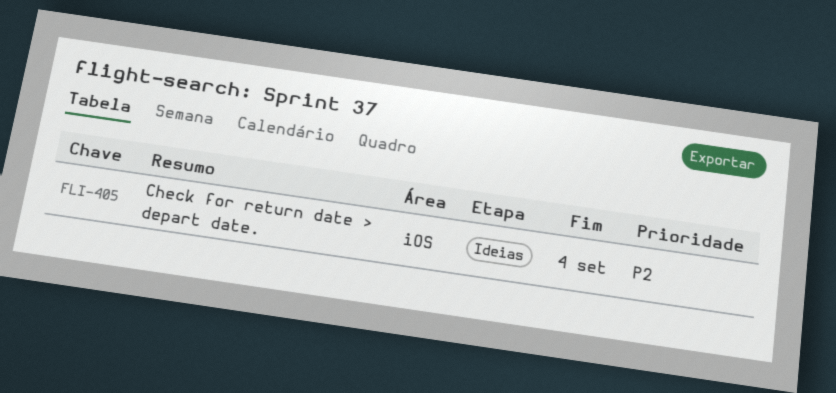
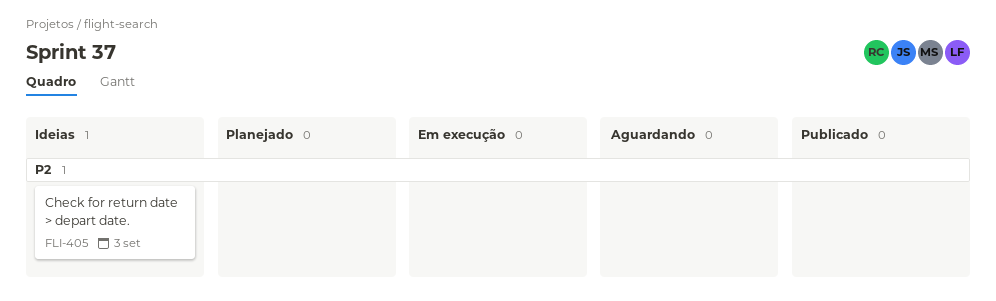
FLI-405, due: Sep 4 -> Sep 3

